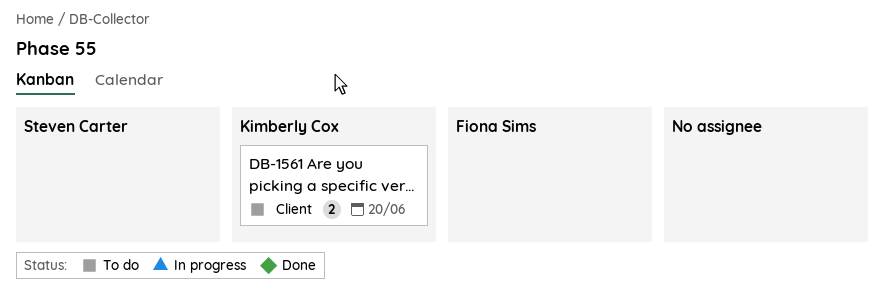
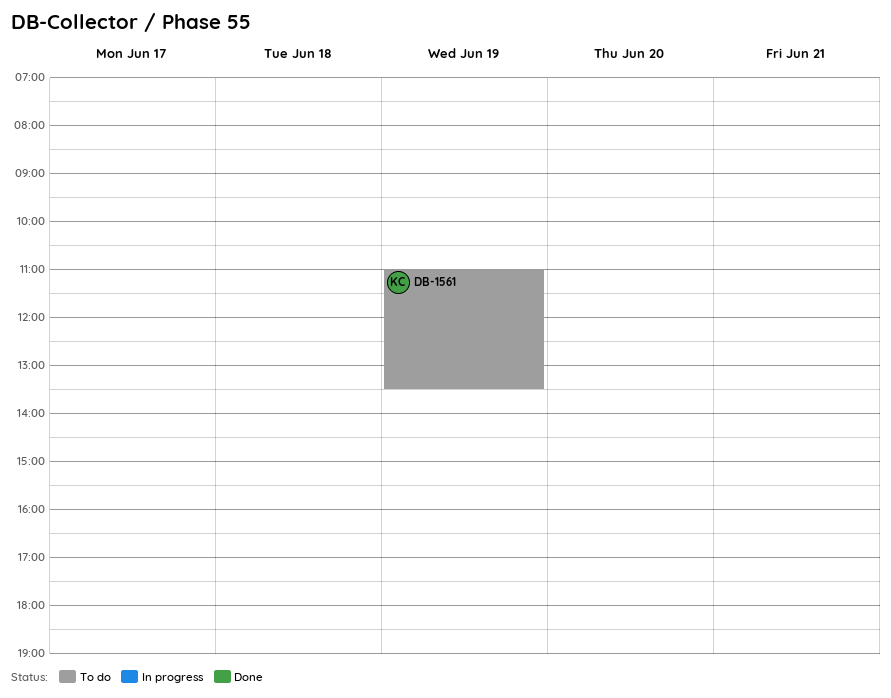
DB-1561, day: Jun 20 -> Jun 19

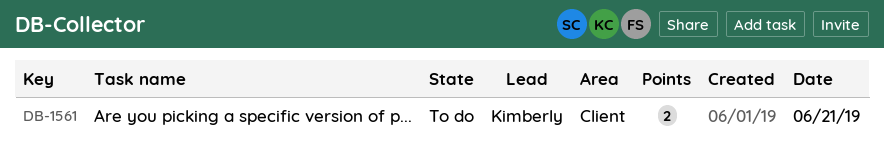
DB-1561, day: Jun 19 -> Jun 21

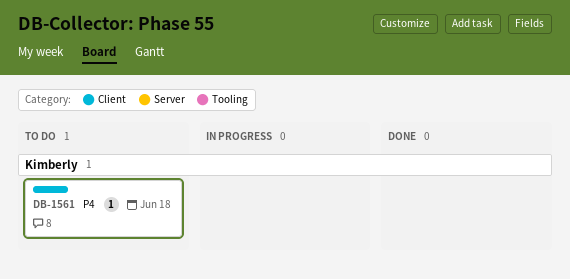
DB-1561, estimate: 2 -> 1
DB-1561, day: Jun 21 -> Jun 18

